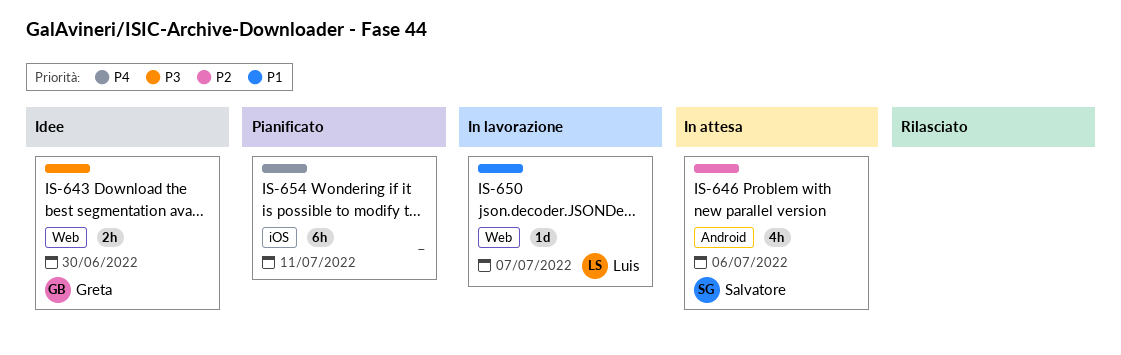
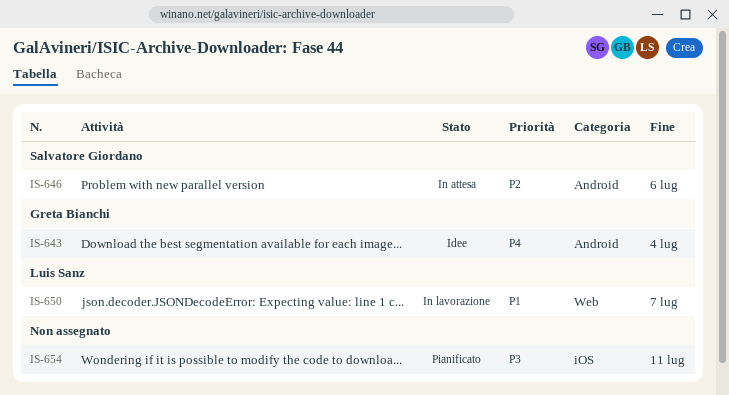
IS-643, priority: P3 -> P4
IS-643, label: Web -> Android
IS-643, due: Jun 30 -> Jul 4
IS-654, priority: P4 -> P3

